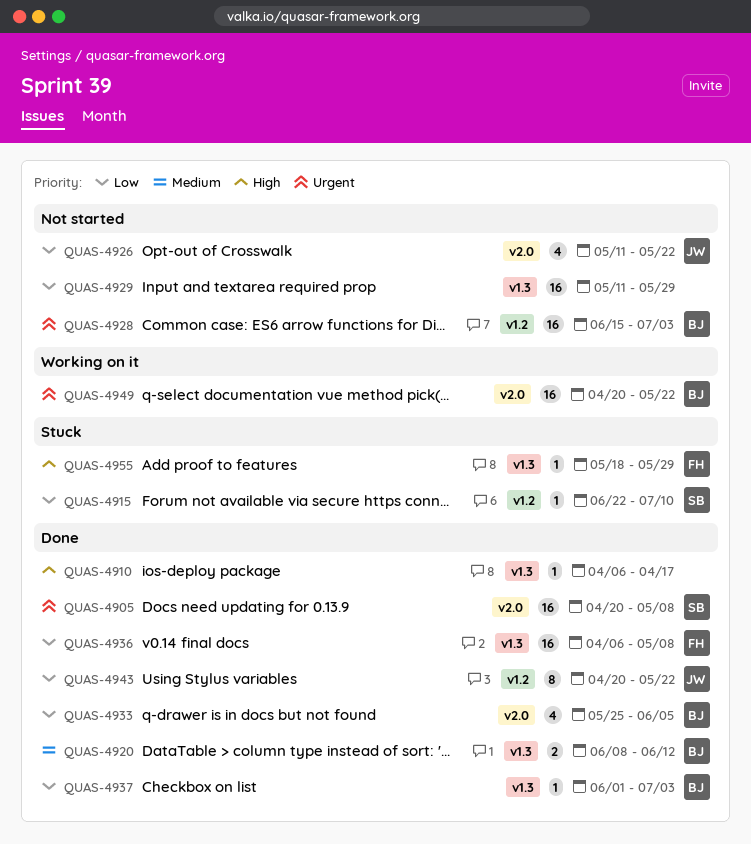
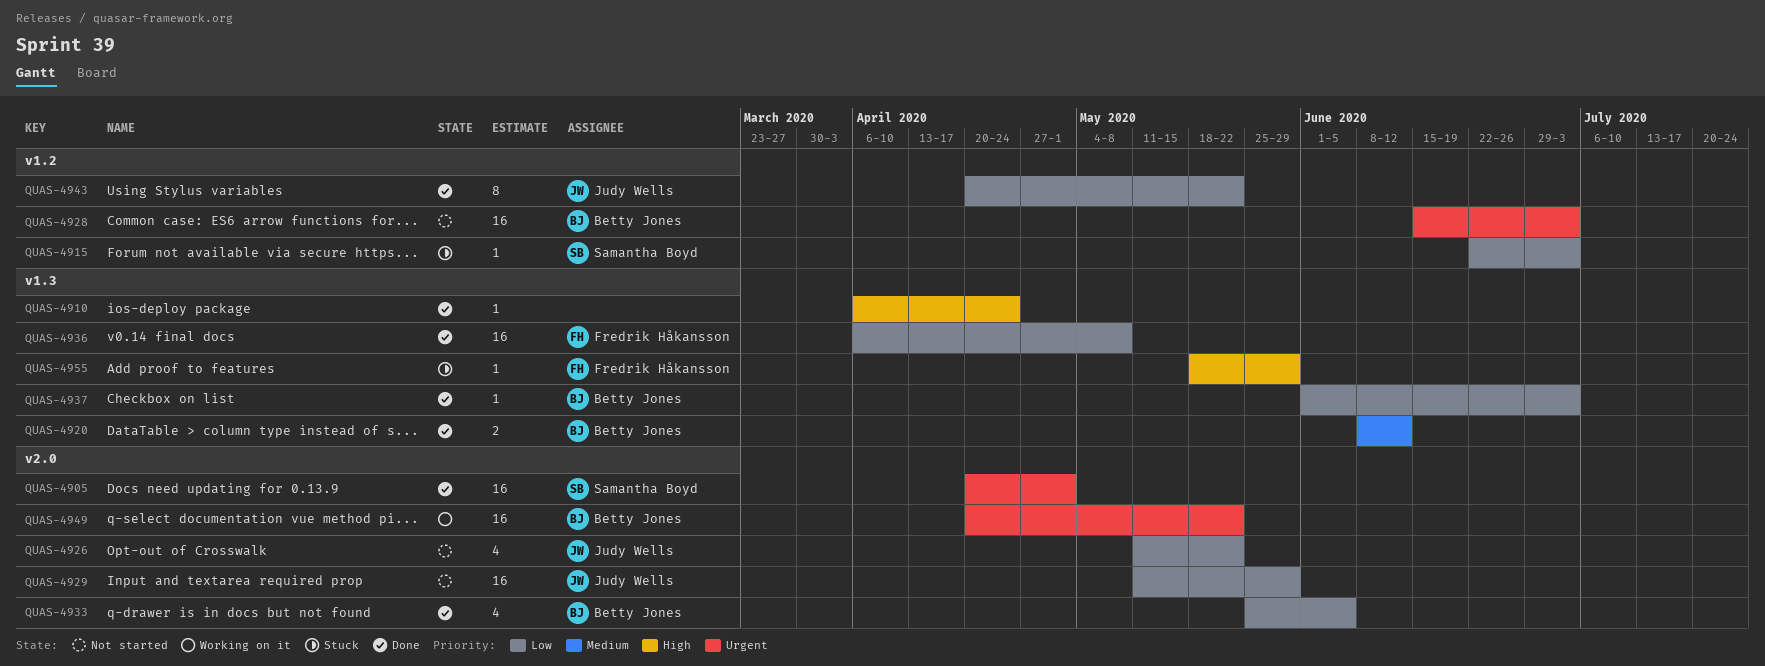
QUAS-4905, due: May 8 -> May 1
QUAS-4910, due: Apr 17 -> Apr 24
QUAS-4915, due: Jul 10 -> Jul 3
QUAS-4929, owner: none -> Judy Wells
QUAS-4929, label: v1.3 -> v2.0

